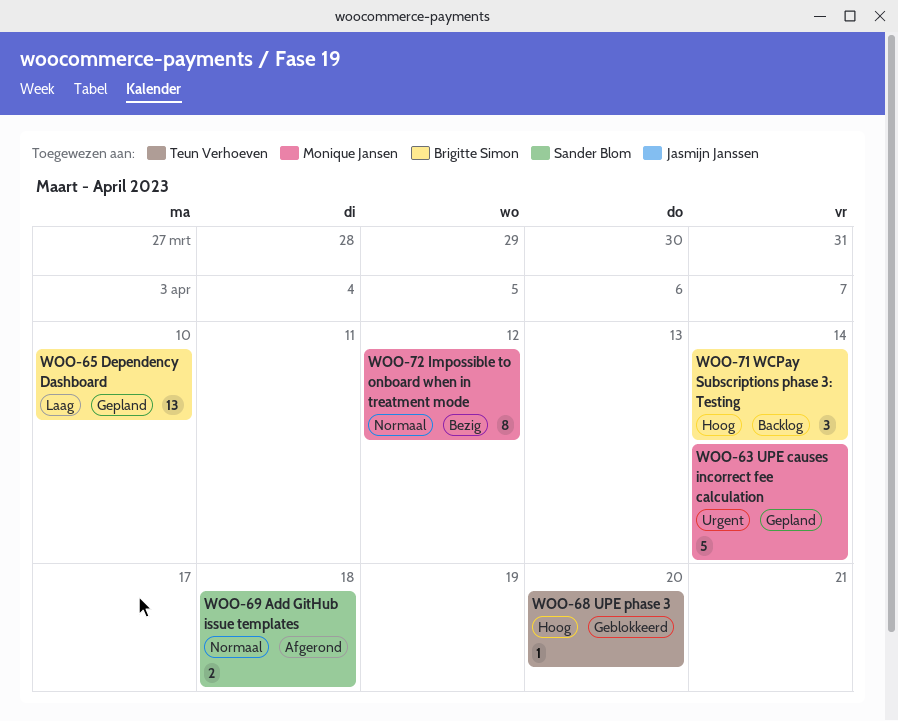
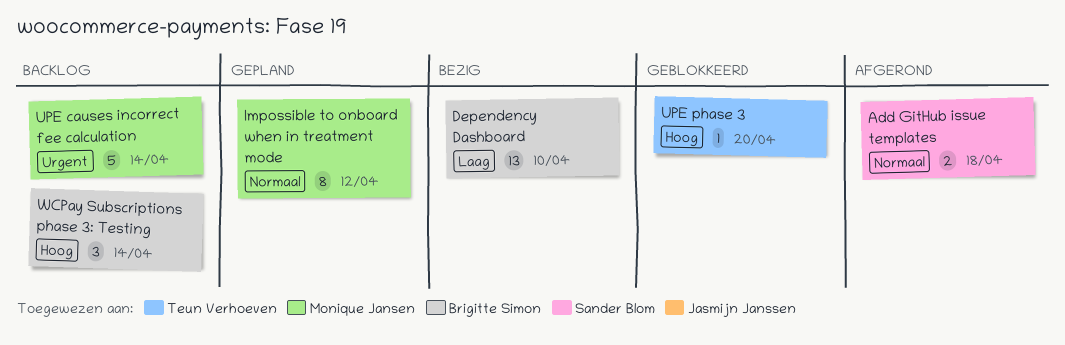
Dependency Dashboard, status: Gepland -> Bezig
Impossible to onboard when in treatment mode, status: Bezig -> Gepland
UPE causes incorrect fee calculation, status: Gepland -> Backlog

